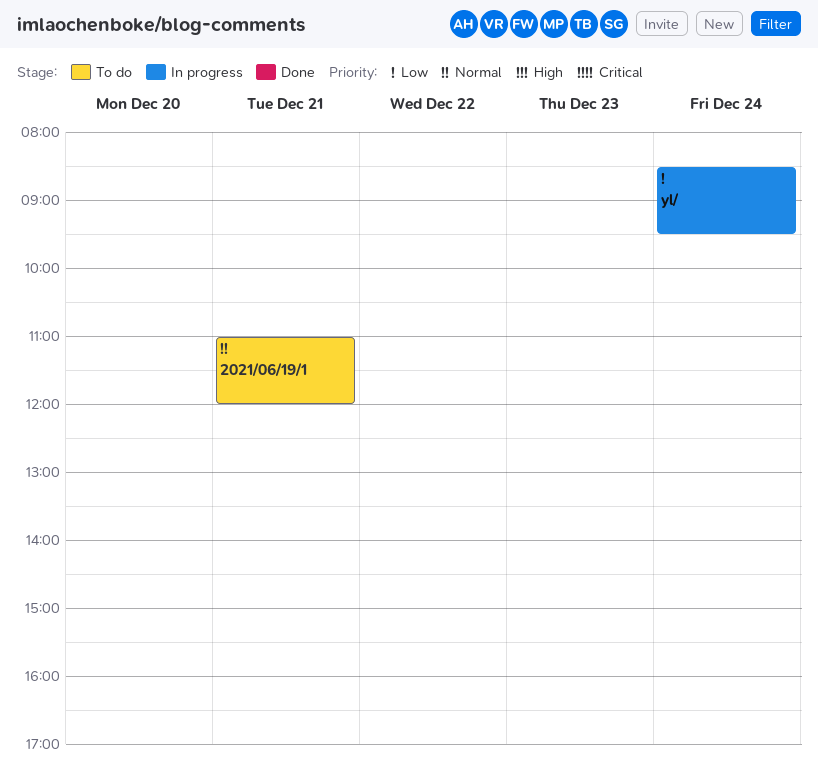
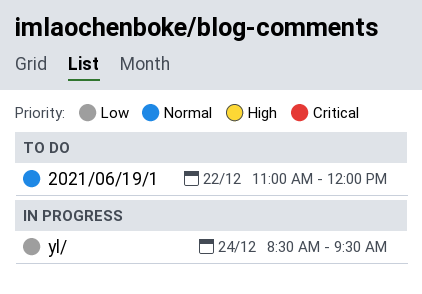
2021/06/19/1, day: Dec 21 -> Dec 22

